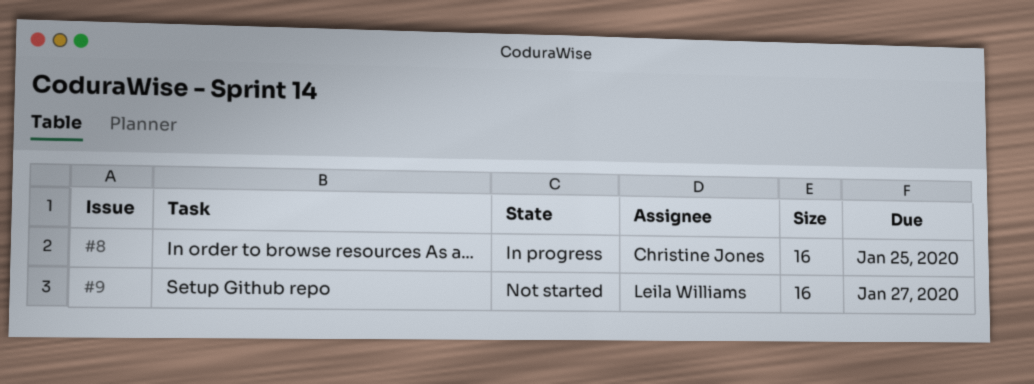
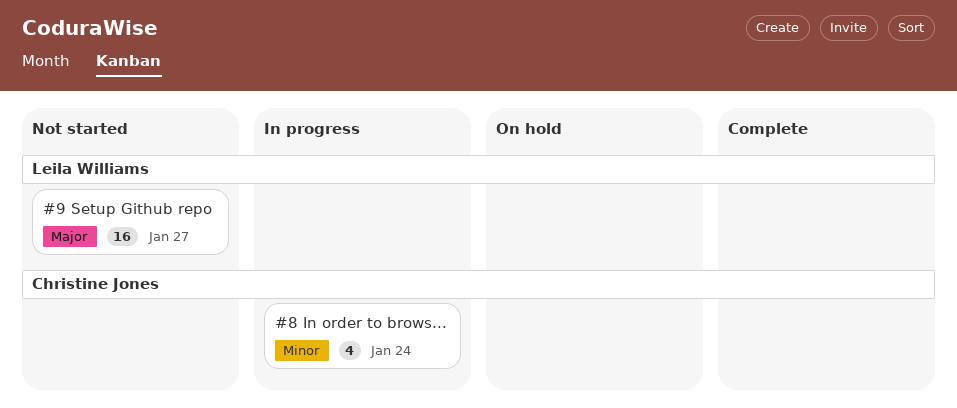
#8, estimate: 16 -> 4
#8, due: Jan 25 -> Jan 24

